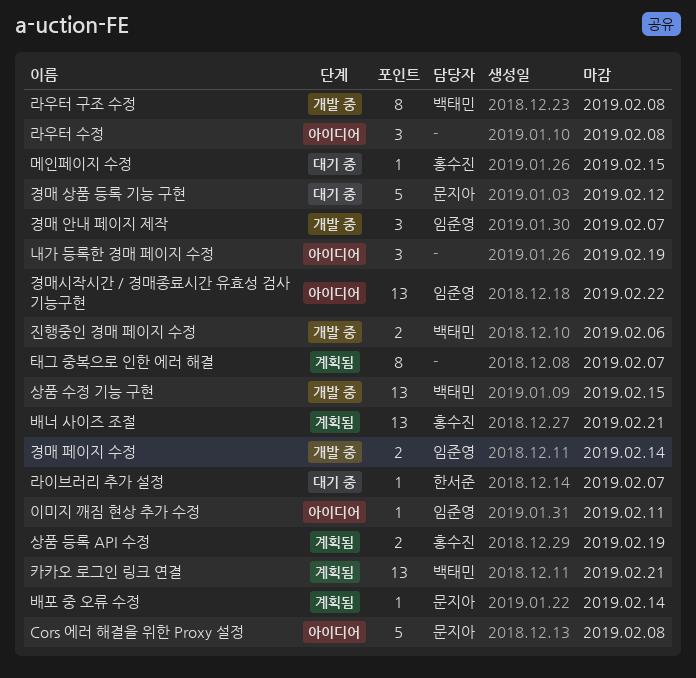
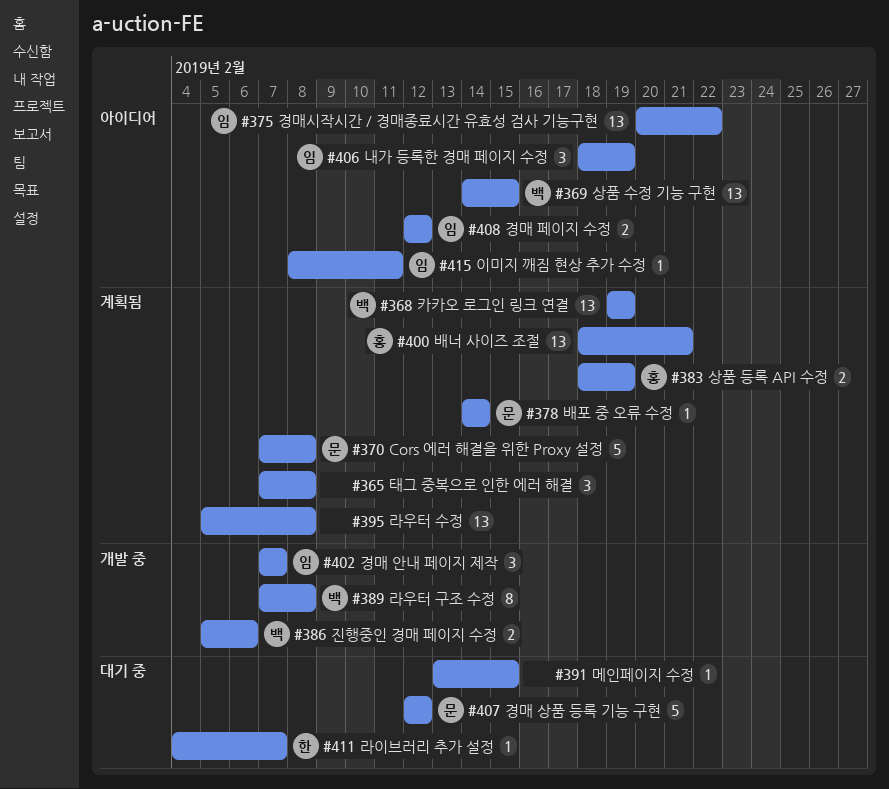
Cors 에러 해결을 위한 Proxy 설정, status: 아이디어 -> 계획됨
경매 페이지 수정, status: 개발 중 -> 아이디어
경매 페이지 수정, due: Feb 14 -> Feb 12
내가 등록한 경매 페이지 수정, owner: none -> 임준영
라우터 수정, status: 아이디어 -> 계획됨
라우터 수정, estimate: 3 -> 13
메인페이지 수정, owner: 홍수진 -> none
상품 수정 기능 구현, status: 개발 중 -> 아이디어
카카오 로그인 링크 연결, due: Feb 21 -> Feb 19
태그 중복으로 인한 에러 해결, estimate: 8 -> 3
태그 중복으로 인한 에러 해결, due: Feb 7 -> Feb 8

